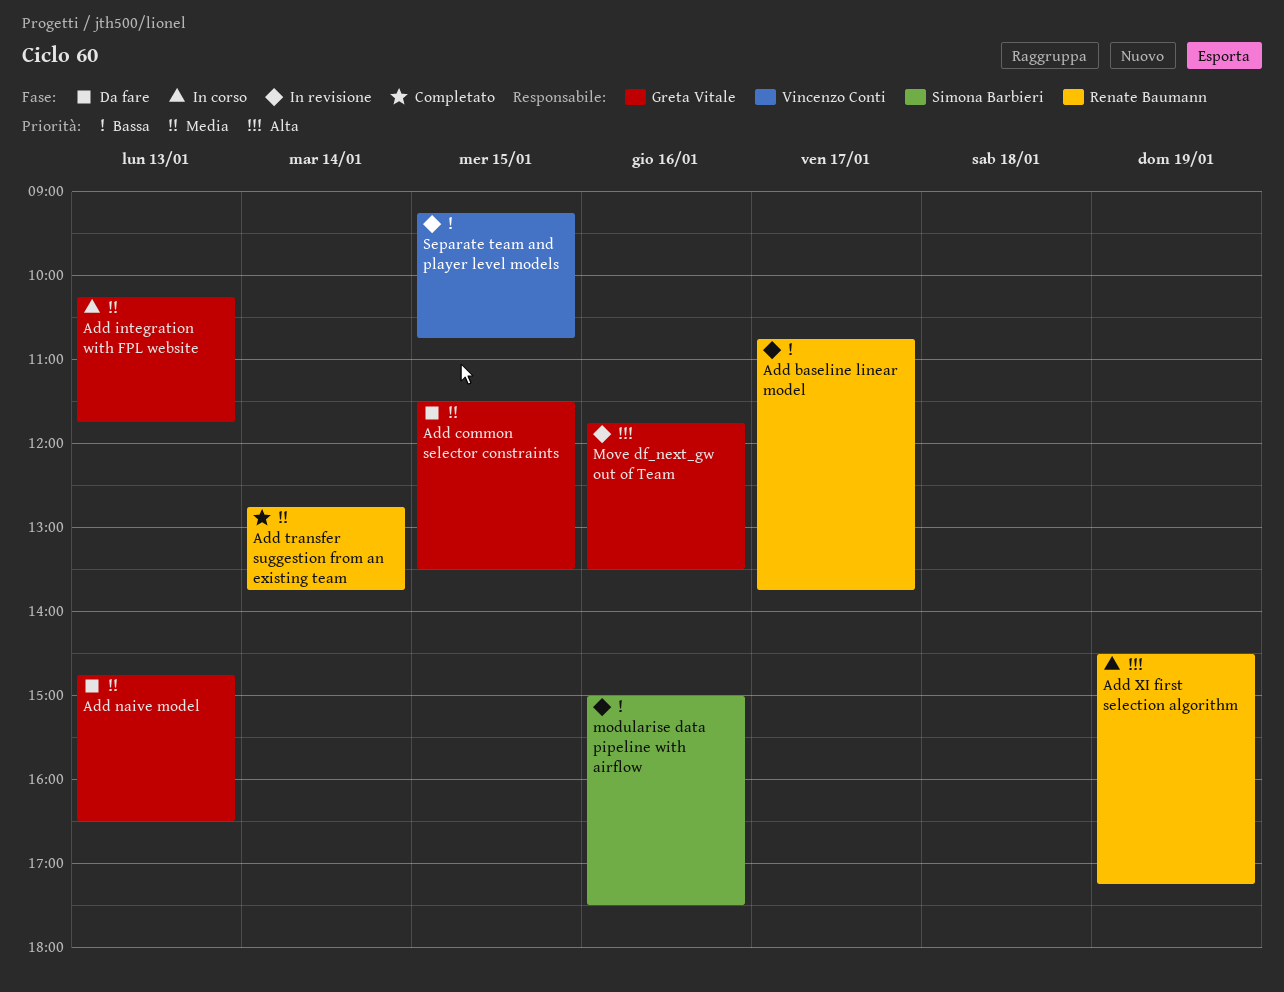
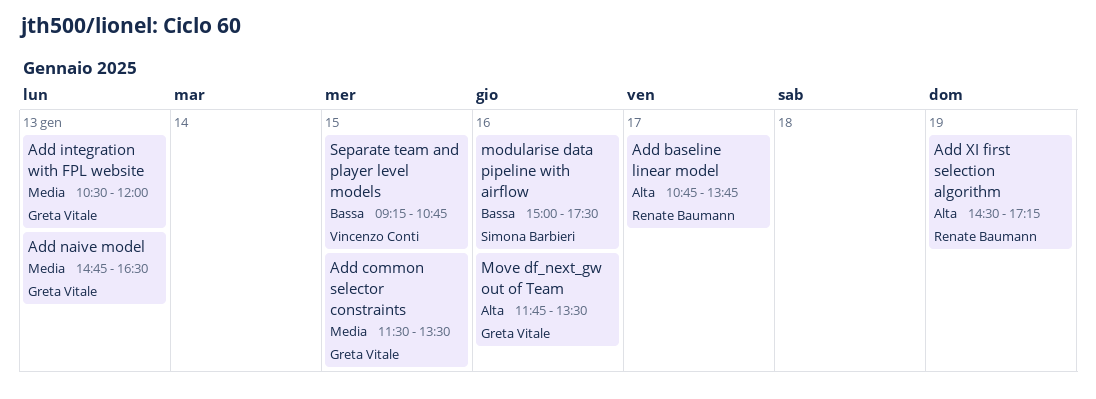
Add baseline linear model, priority: Bassa -> Alta
Add integration with FPL website, begins: 10:15 -> 10:30
Add integration with FPL website, ends: 11:45 -> 12:00
Add transfer suggestion from an existing team: present -> none

